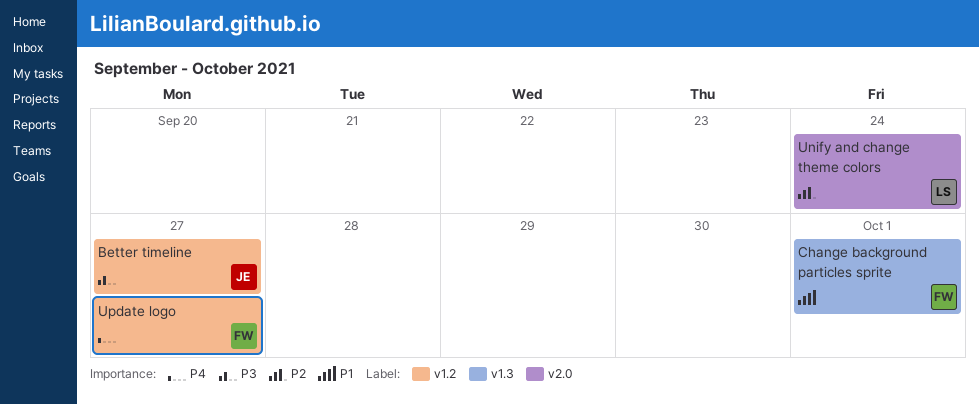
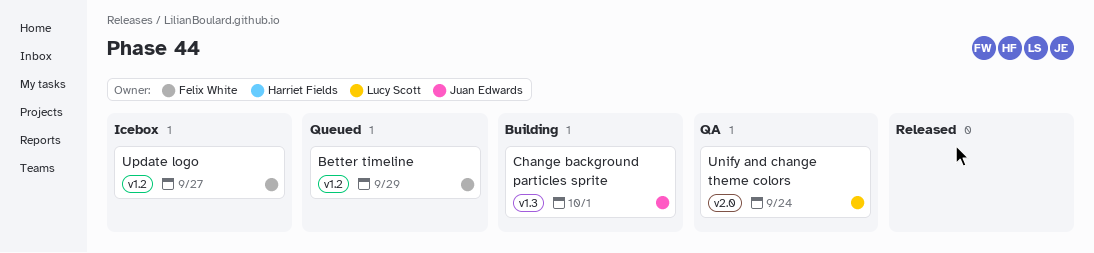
Better timeline, owner: Juan Edwards -> Felix White
Better timeline, due: Sep 27 -> Sep 29
Change background particles sprite, owner: Felix White -> Juan Edwards

